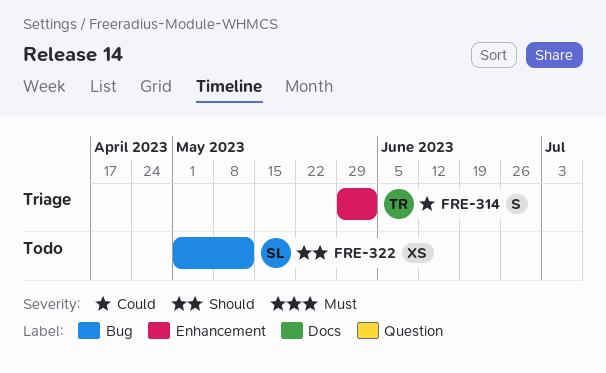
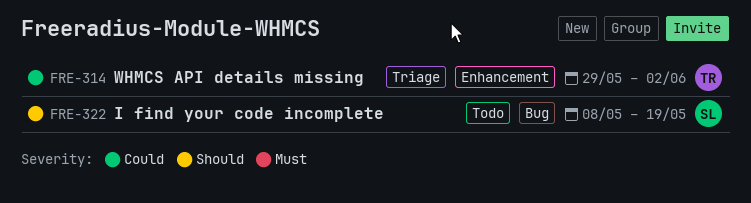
FRE-322, start: May 1 -> May 8
FRE-322, due: May 12 -> May 19

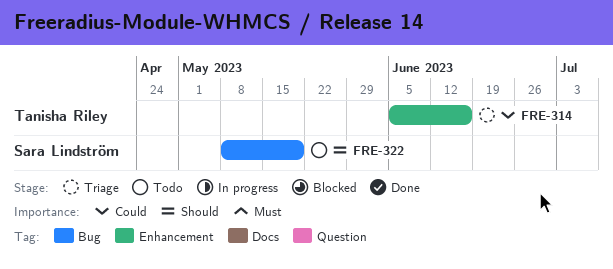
FRE-314, start: May 29 -> Jun 5
FRE-314, due: Jun 2 -> Jun 16

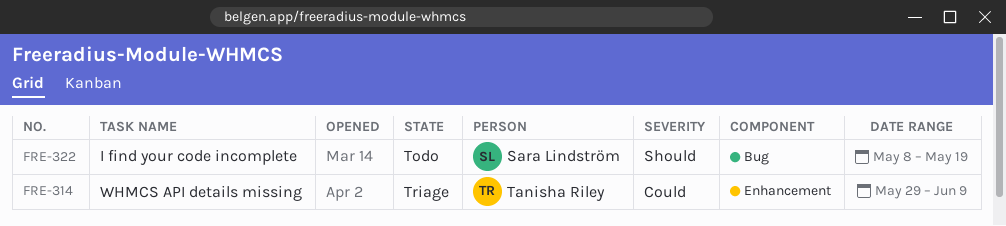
FRE-314, start: Jun 5 -> May 29
FRE-314, due: Jun 16 -> Jun 9

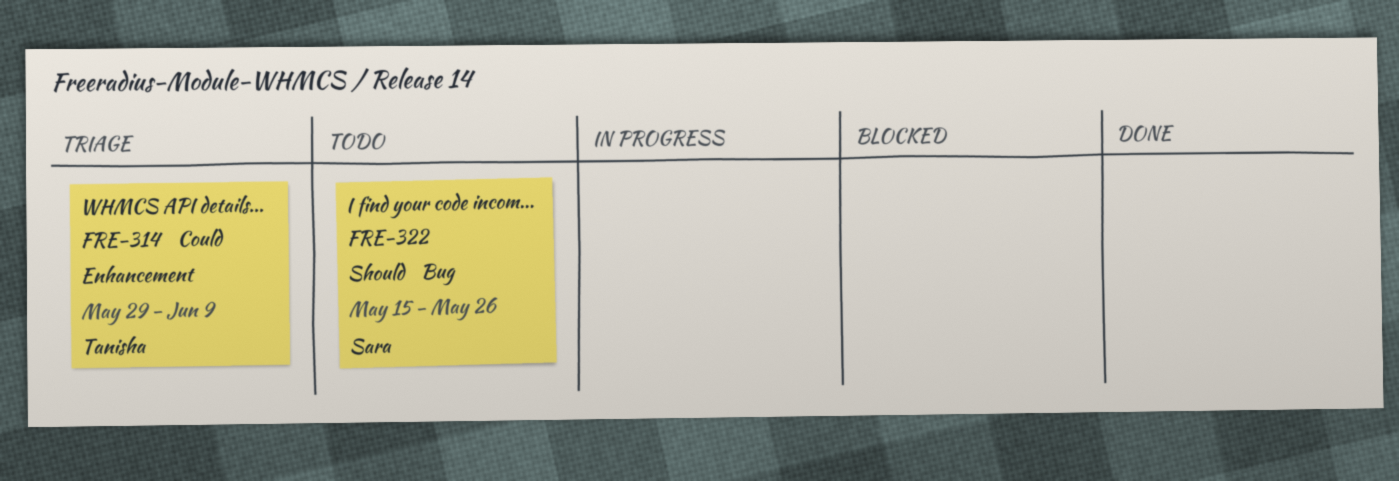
FRE-322, start: May 8 -> May 15
FRE-322, due: May 19 -> May 26

